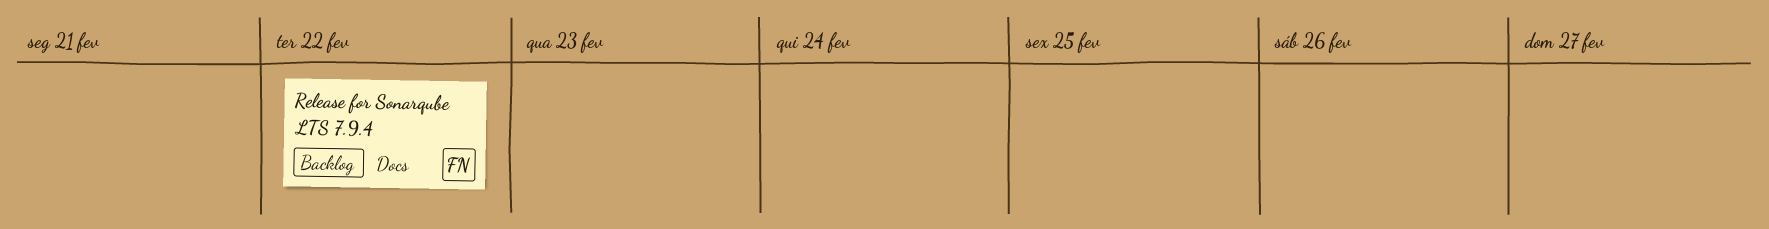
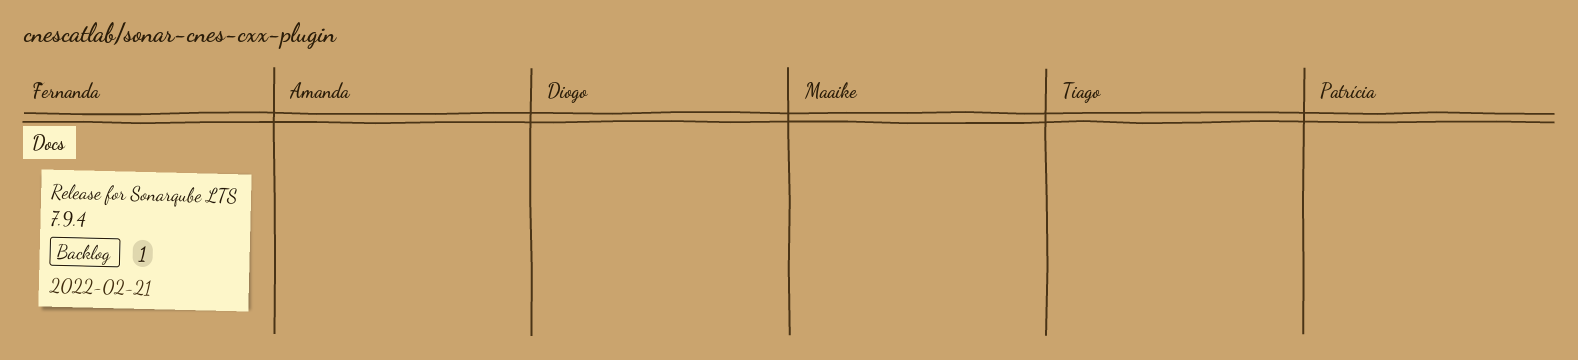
Release for Sonarqube LTS 7.9.4, due: Feb 22 -> Feb 21

